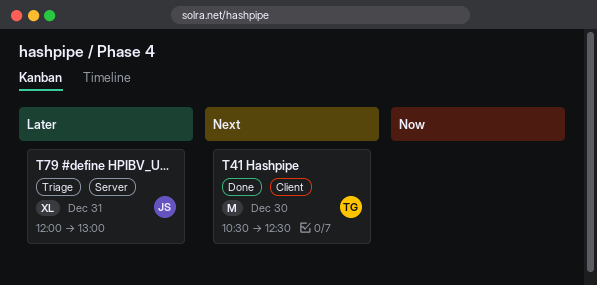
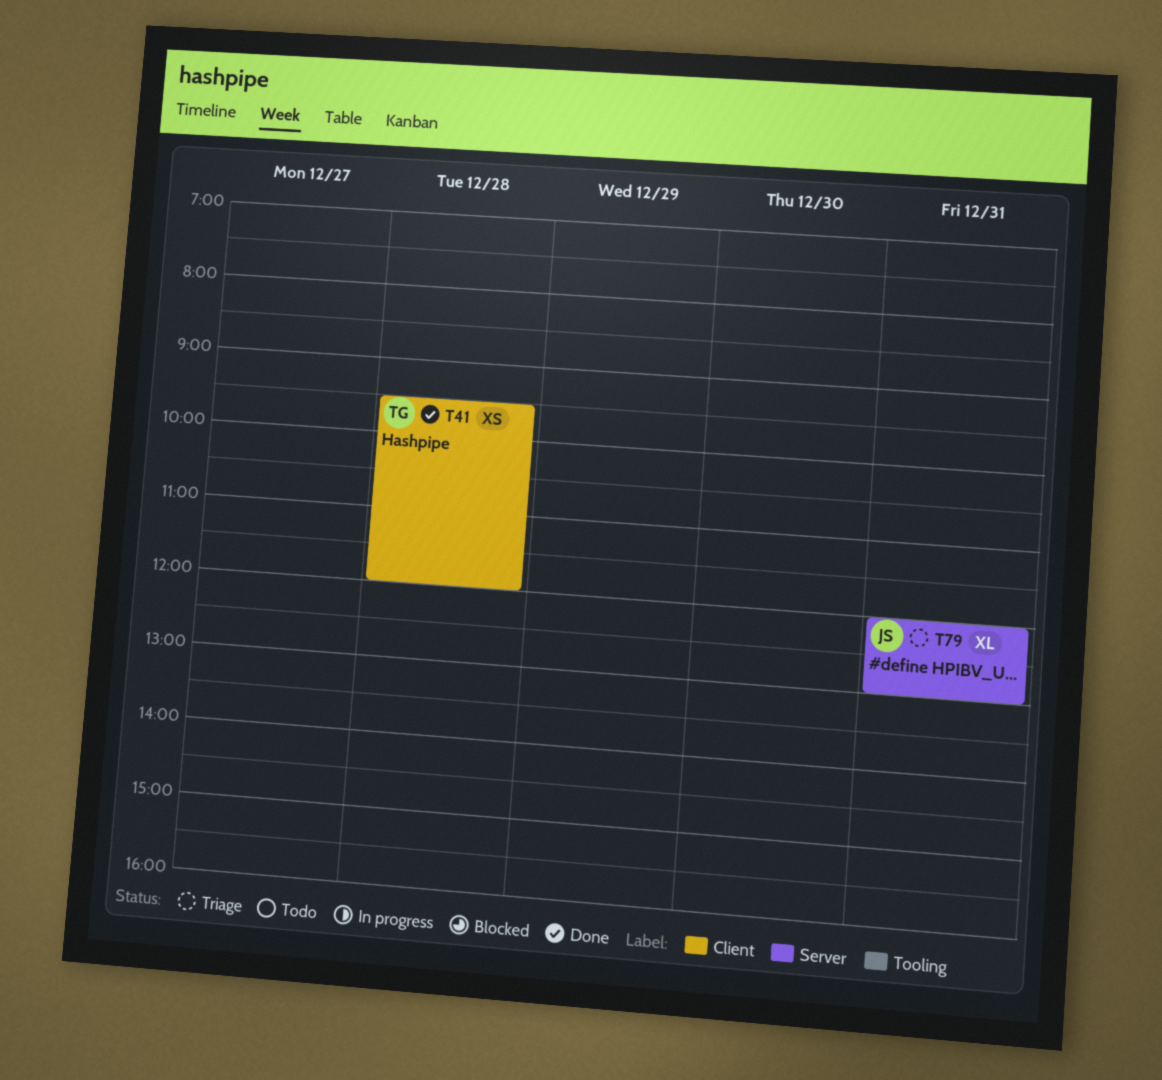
T41, estimate: M -> XS
T41, day: Dec 30 -> Dec 28
T41, begins: 10:30 -> 09:30
T41, ends: 12:30 -> 12:00

